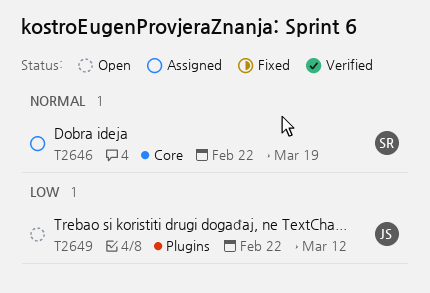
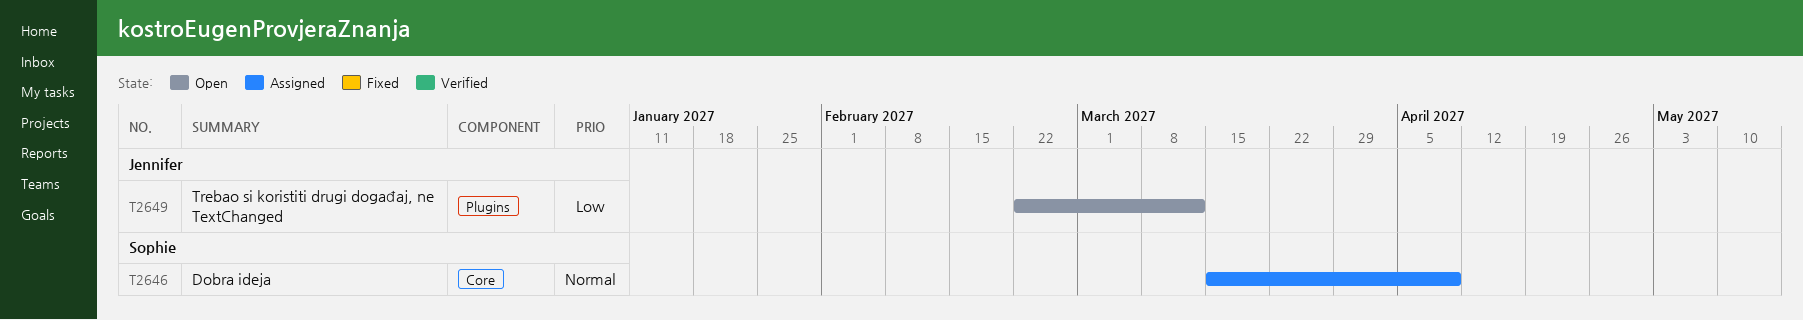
T2646, start: Feb 22 -> Mar 15
T2646, due: Mar 19 -> Apr 9

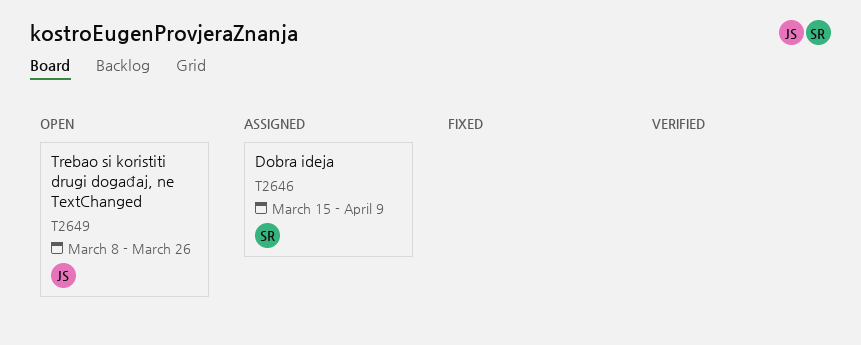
T2649, start: Feb 22 -> Mar 8
T2649, due: Mar 12 -> Mar 26

